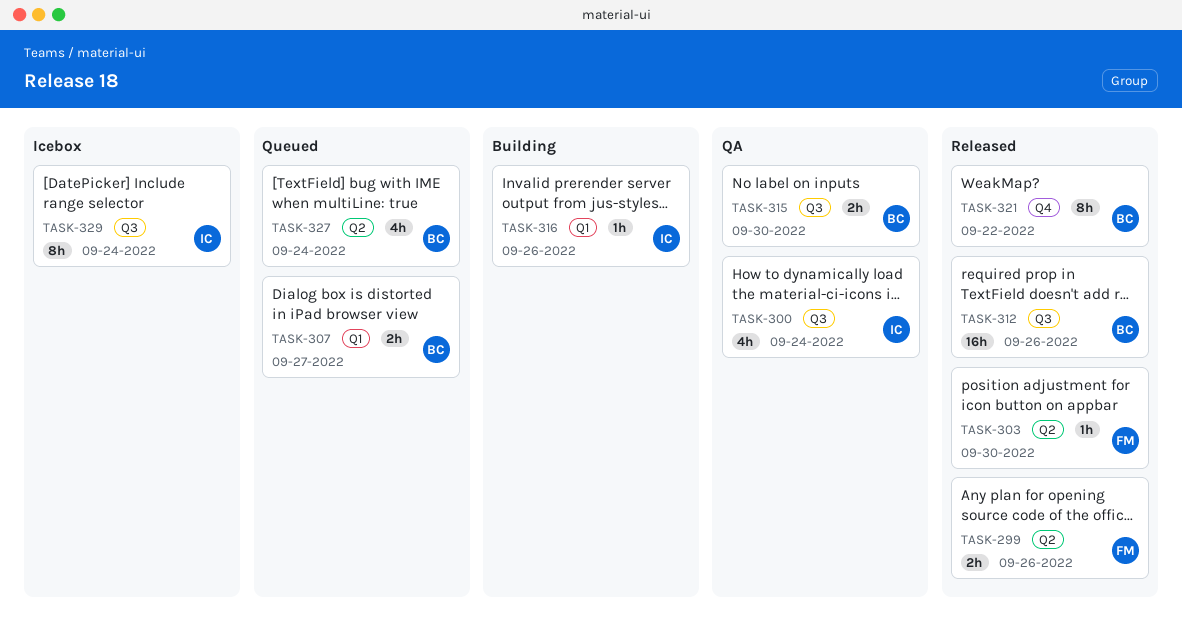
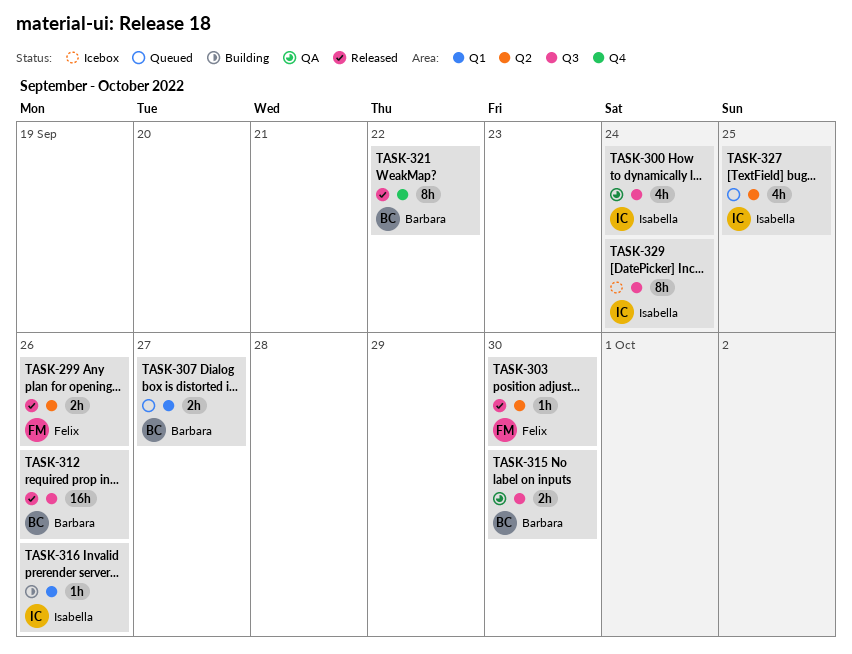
TASK-327, owner: Barbara -> Isabella
TASK-327, due: Sep 24 -> Sep 25

